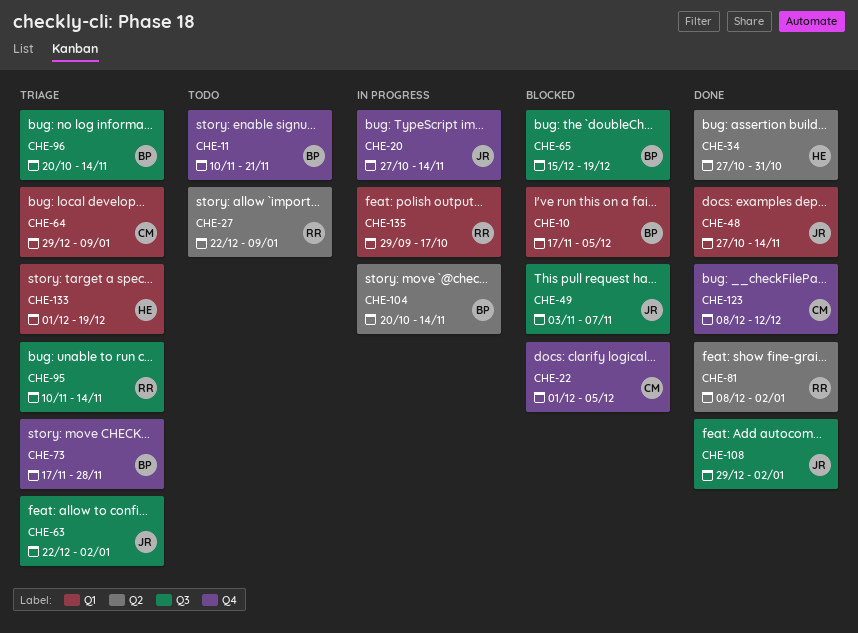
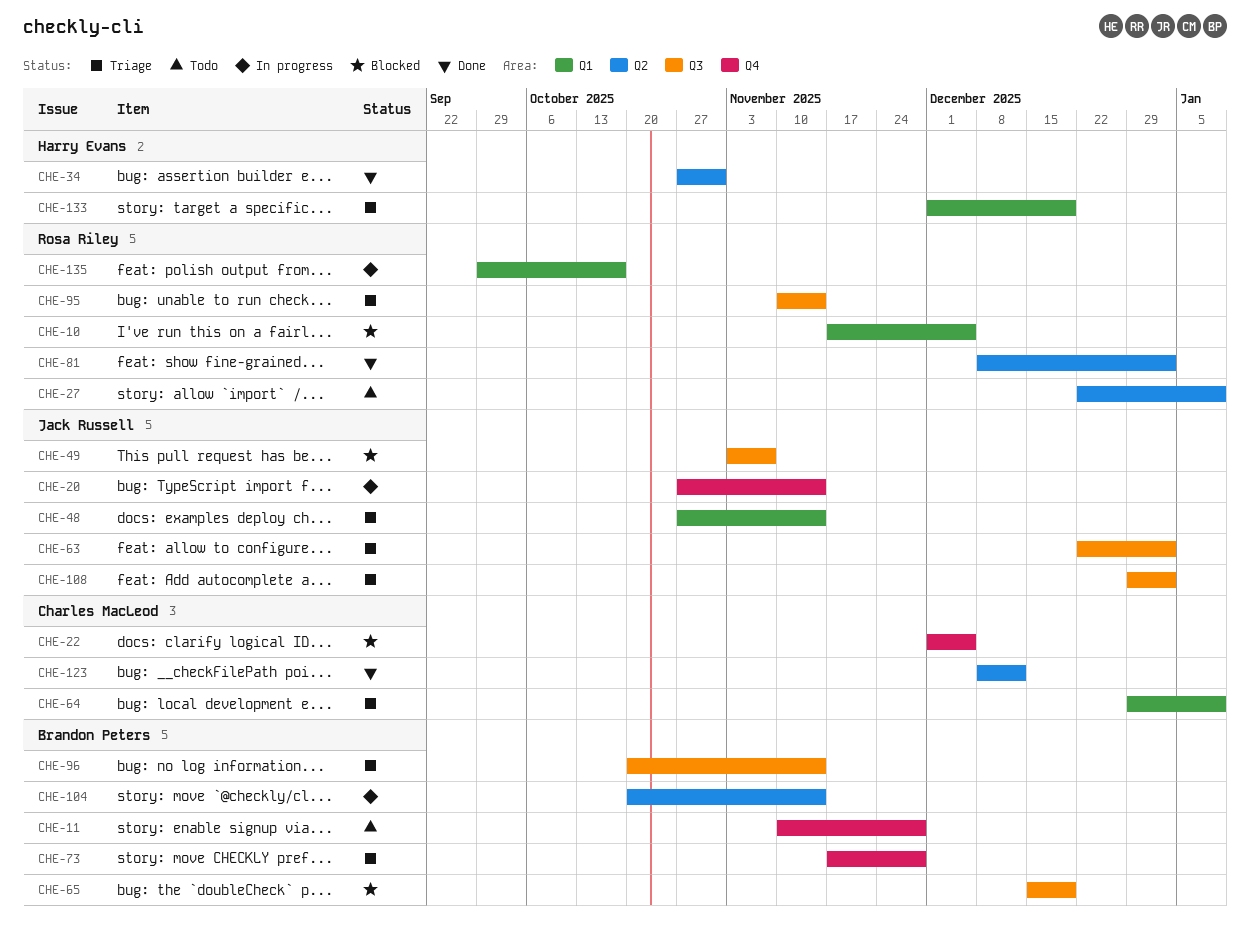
CHE-10, owner: Brandon Peters -> Rosa Riley
CHE-11, due: Nov 21 -> Nov 28
CHE-48, status: Done -> Triage
CHE-108, status: Done -> Triage
CHE-123, label: Q4 -> Q2

